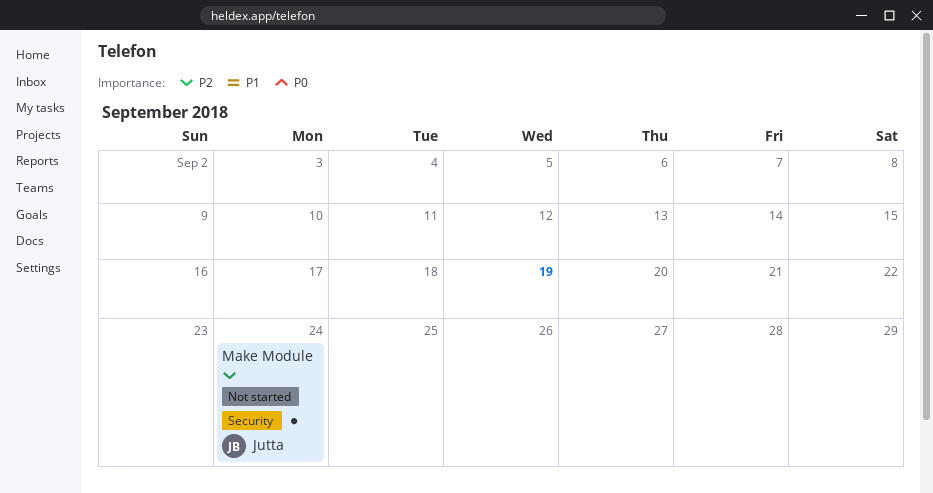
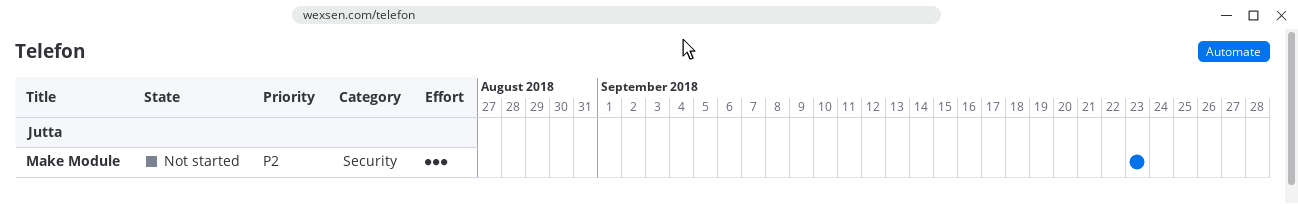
Make Module, estimate: 1 -> 3
Make Module, due: Sep 24 -> Sep 23

